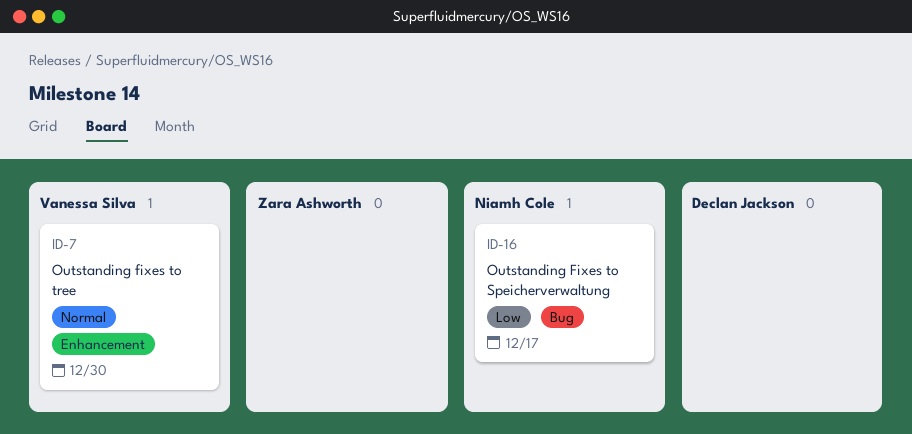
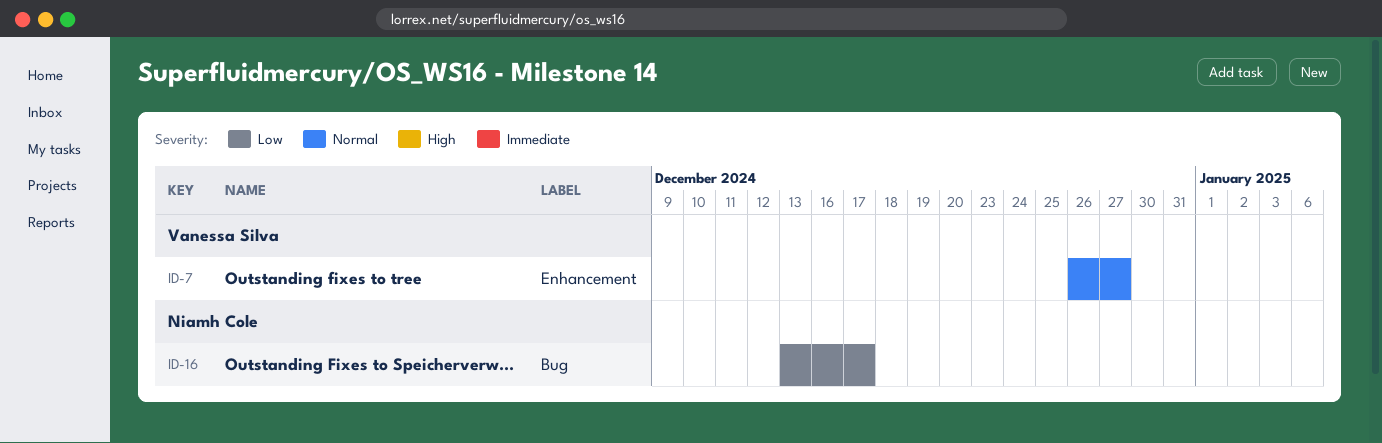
ID-7, due: Dec 30 -> Dec 27

